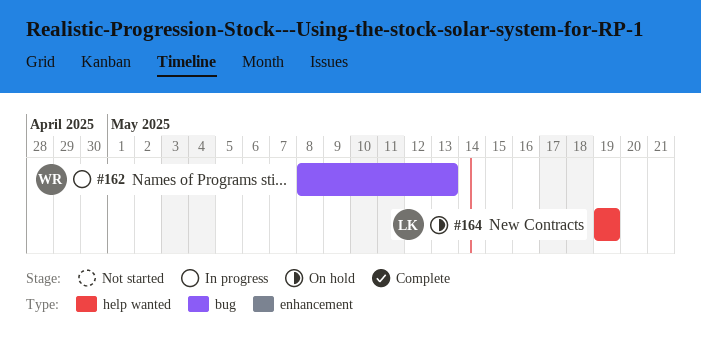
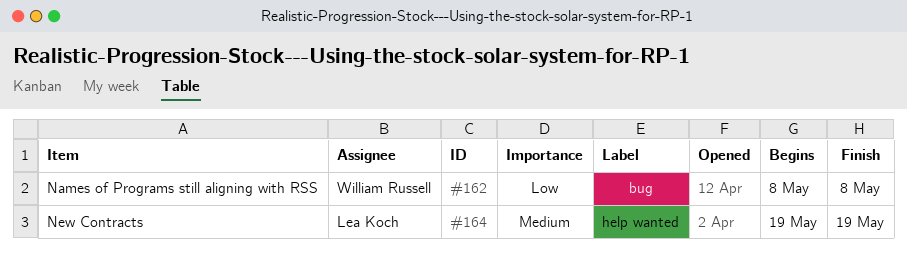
#162, due: May 13 -> May 8

